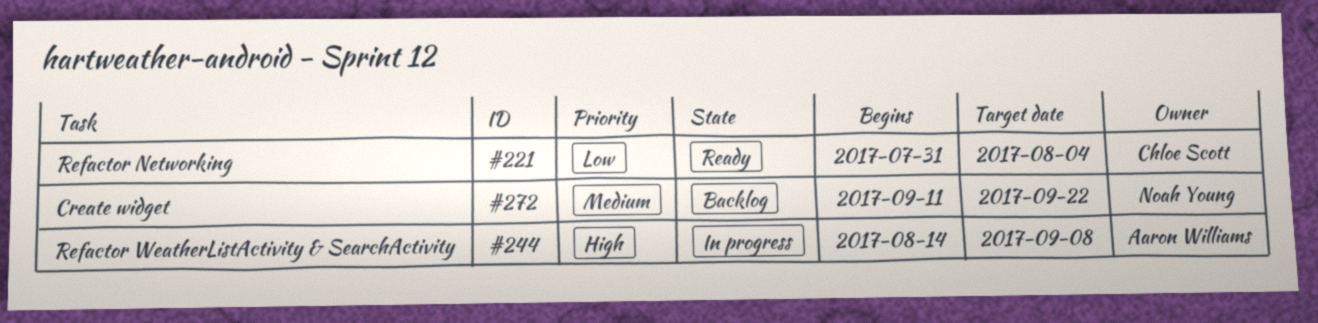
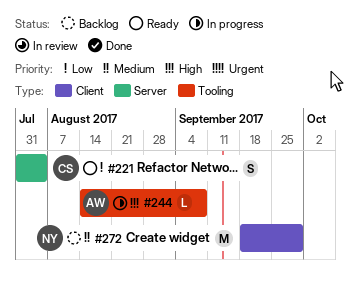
#272, start: Sep 11 -> Sep 18
#272, due: Sep 22 -> Sep 29

